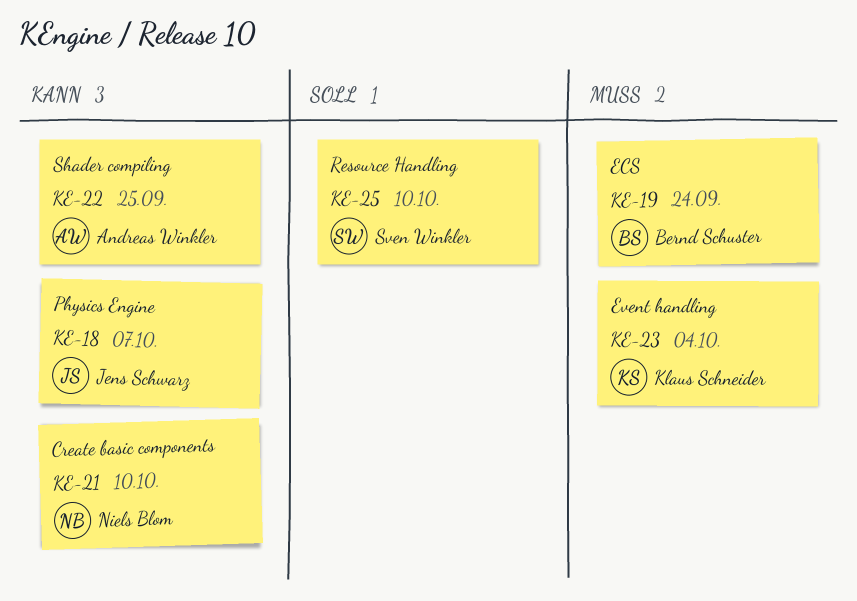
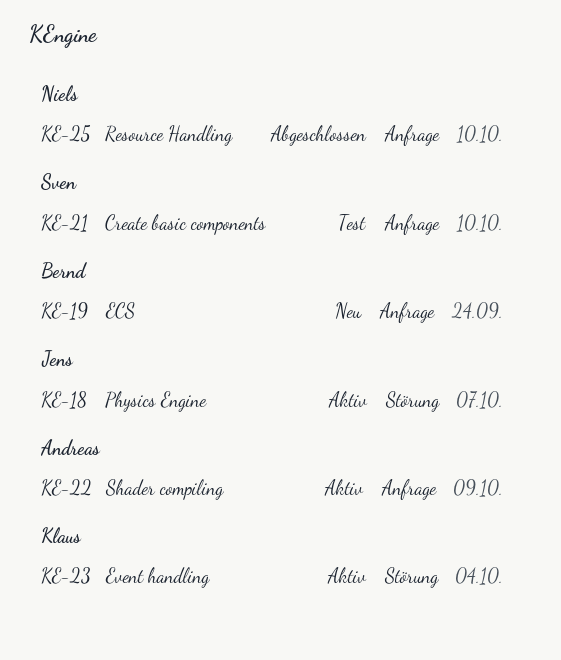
KE-21, owner: Niels Blom -> Sven Winkler
KE-22, due: Sep 25 -> Oct 9
KE-25, owner: Sven Winkler -> Niels Blom

